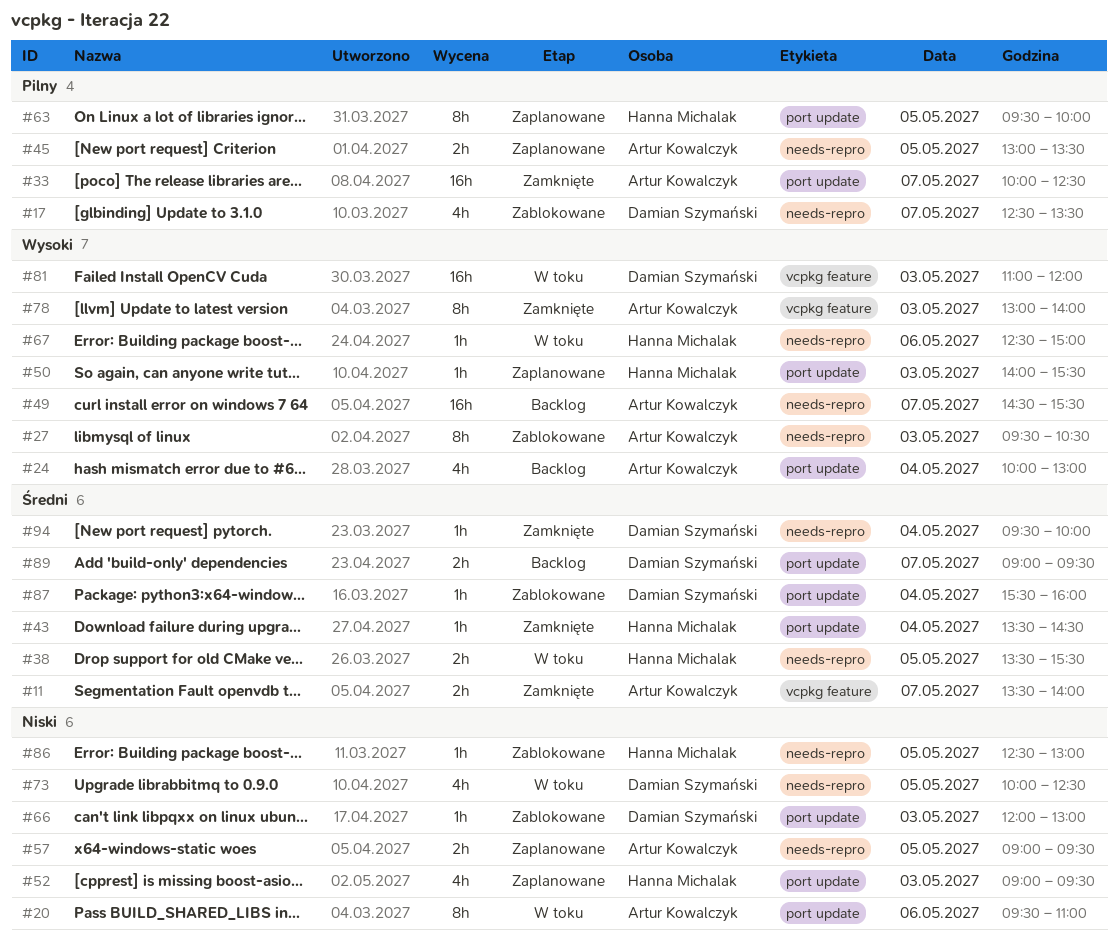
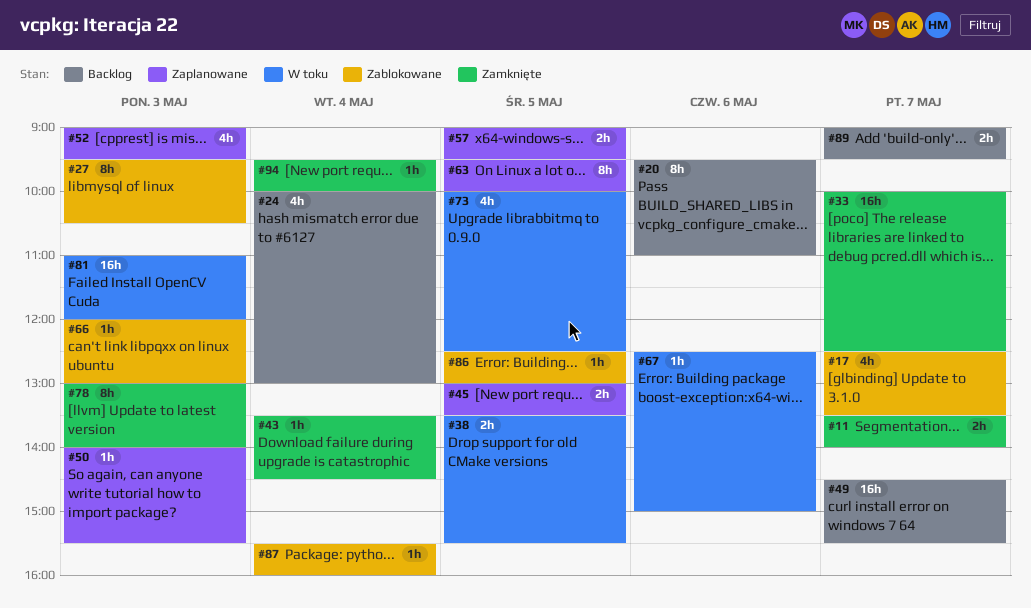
#20, status: W toku -> Backlog

